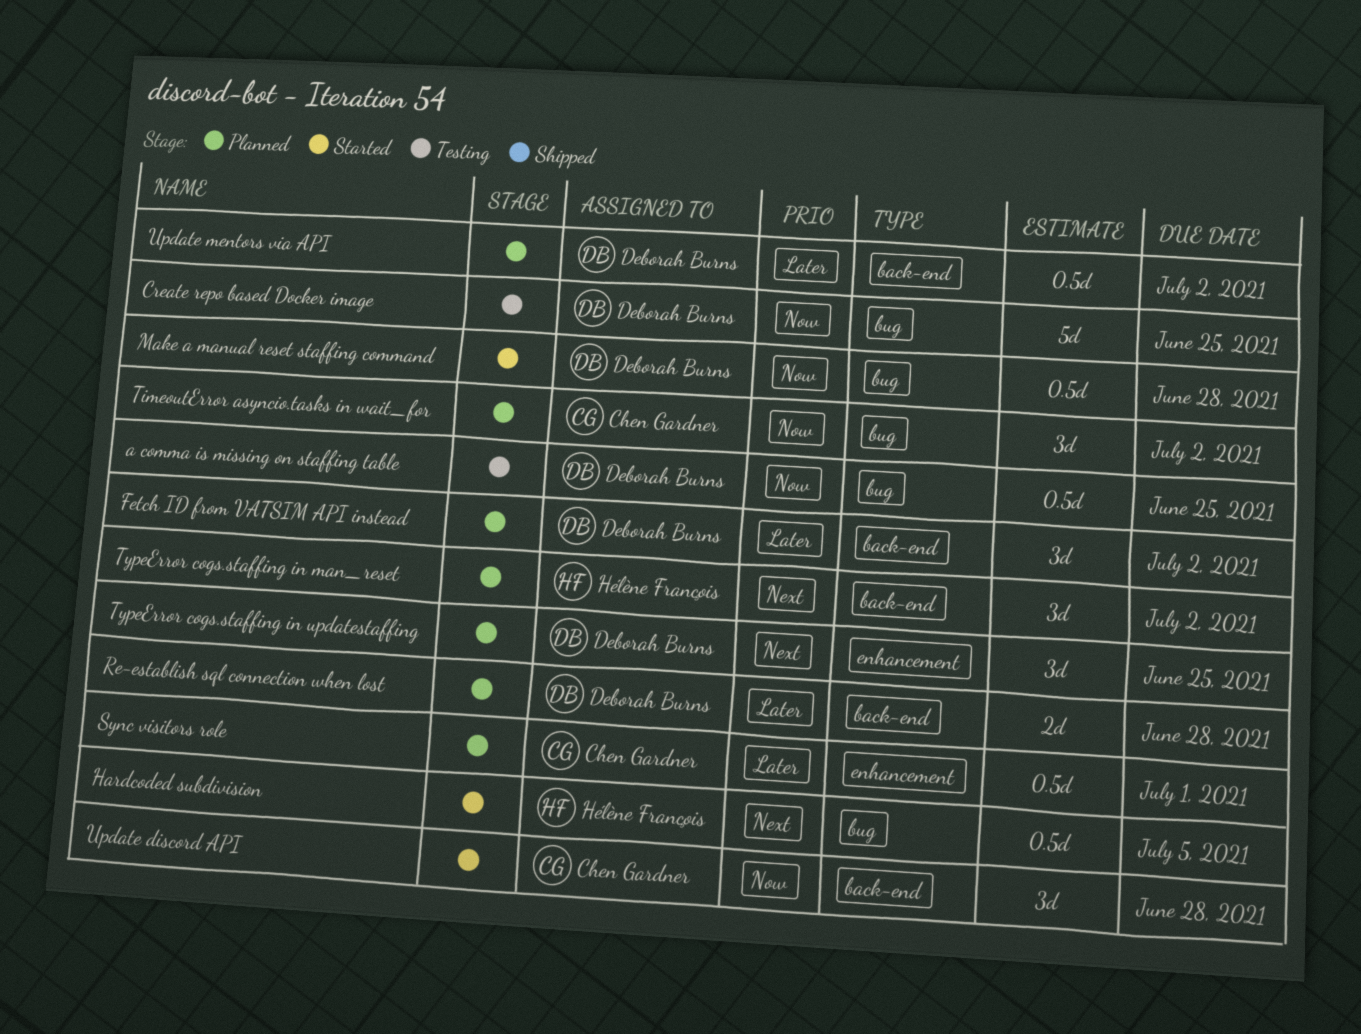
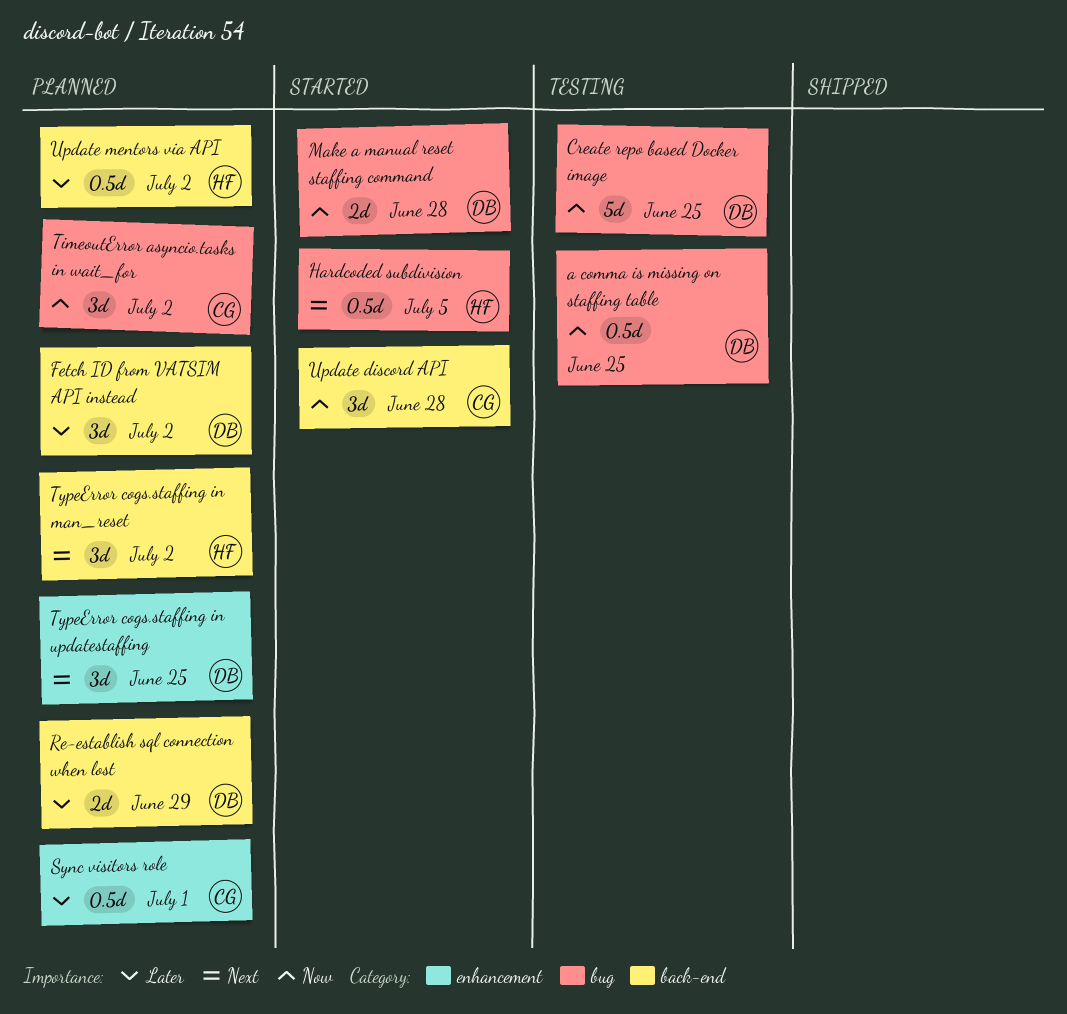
Make a manual reset staffing command, estimate: 0.5d -> 2d
Re-establish sql connection when lost, due: Jun 28 -> Jun 29
Update mentors via API, owner: Deborah Burns -> Hélène François

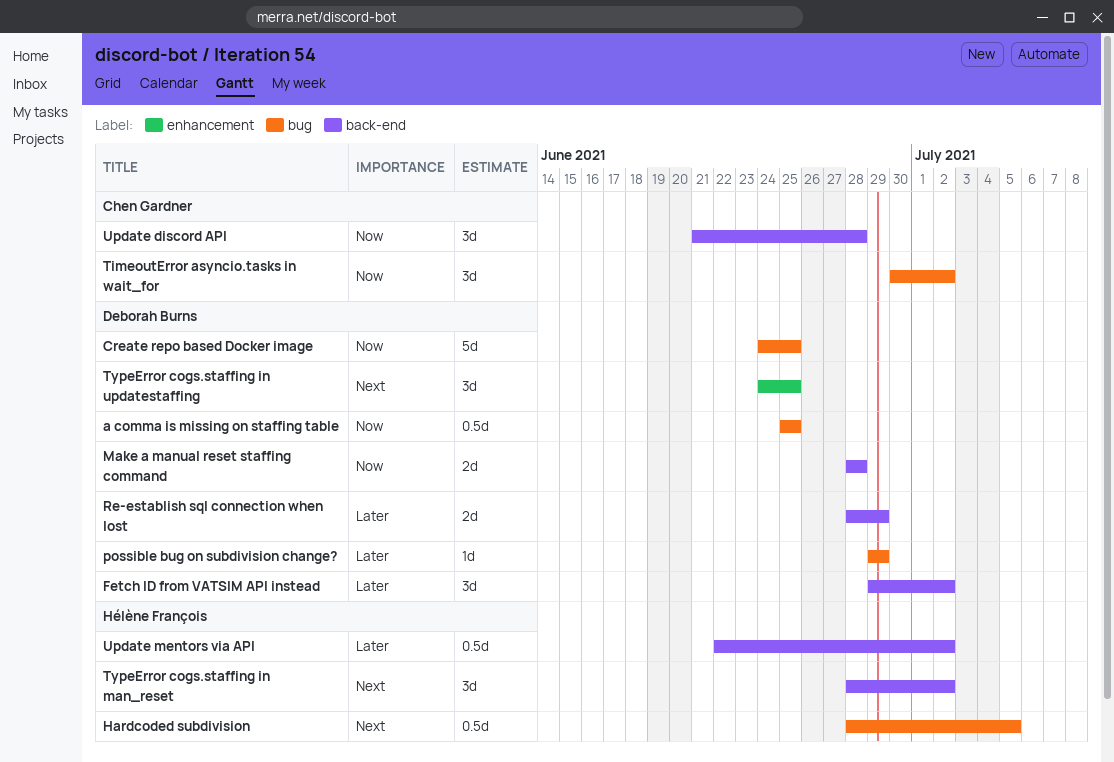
Make a manual reset staffing command, label: bug -> back-end
possible bug on subdivision change?: none -> present
Sync visitors role: present -> none

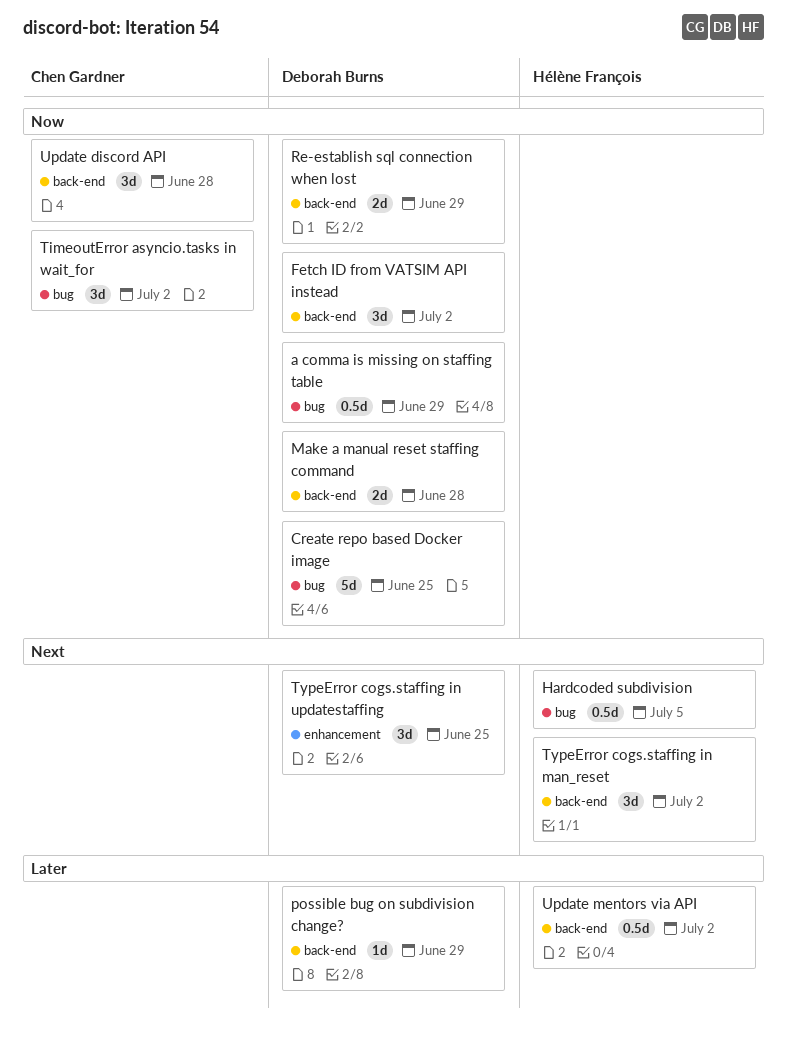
a comma is missing on staffing table, due: Jun 25 -> Jun 29
Fetch ID from VATSIM API instead, priority: Later -> Now
possible bug on subdivision change?, label: bug -> back-end
Re-establish sql connection when lost, priority: Later -> Now

